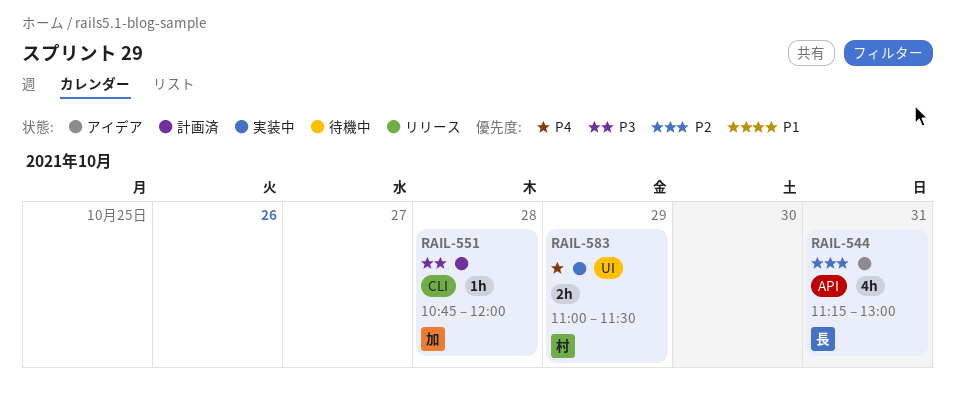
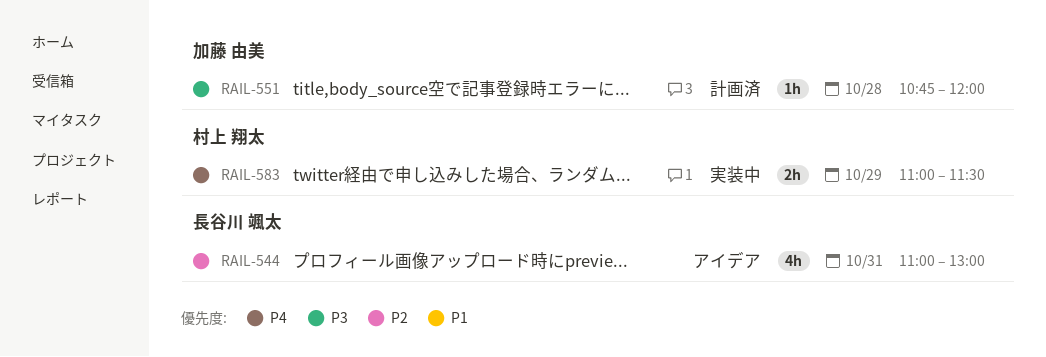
RAIL-544, begins: 11:15 -> 11:00

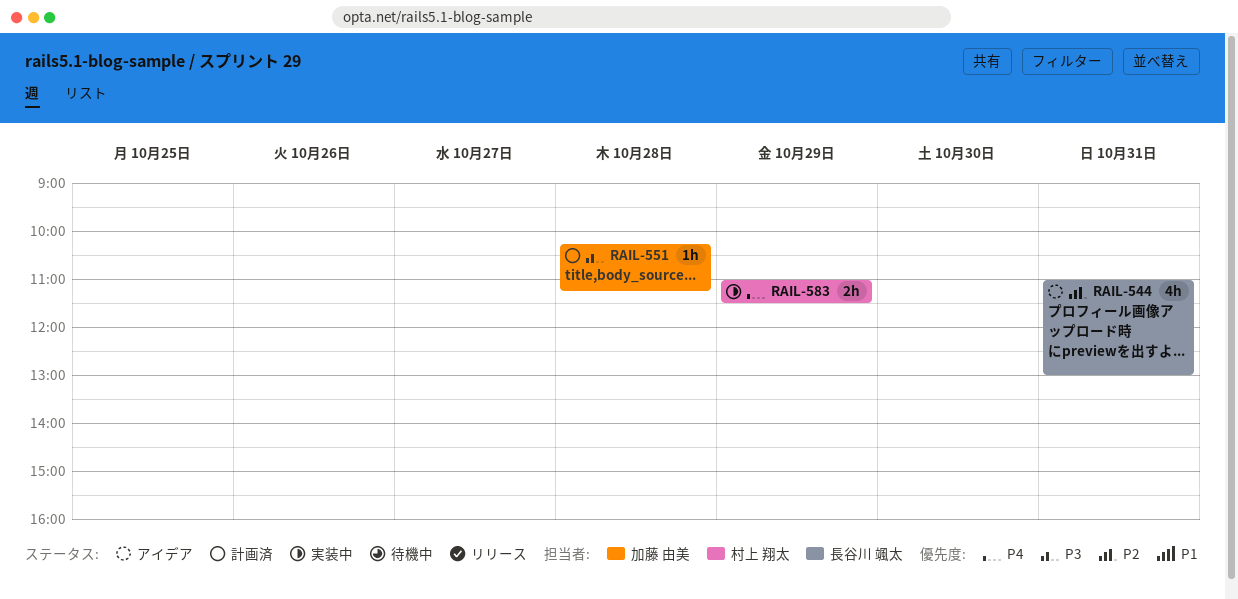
RAIL-551, begins: 10:45 -> 10:15
RAIL-551, ends: 12:00 -> 11:15

